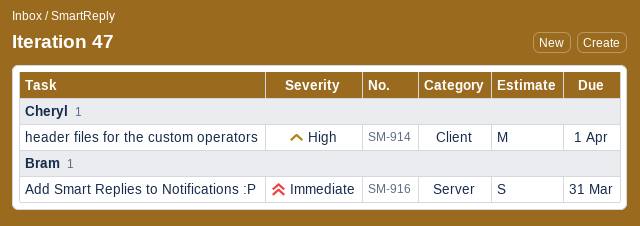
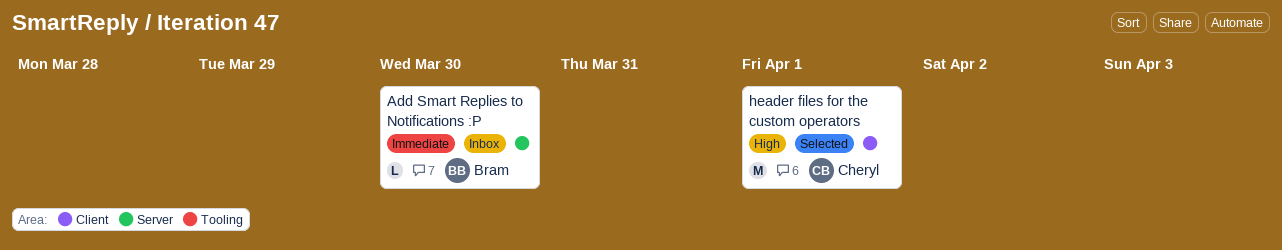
Add Smart Replies to Notifications :P, estimate: S -> L
Add Smart Replies to Notifications :P, due: Mar 31 -> Mar 30

